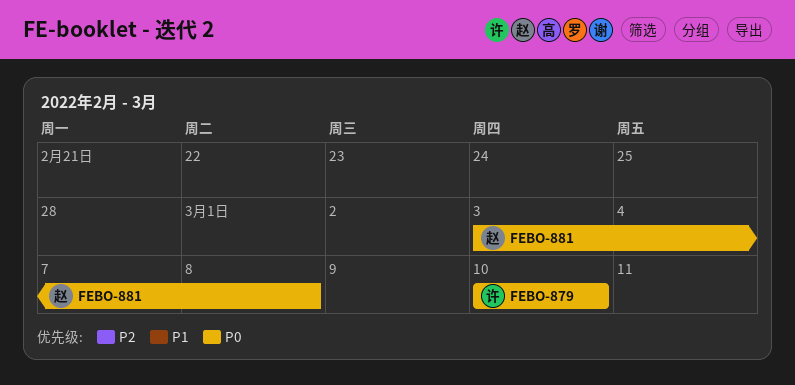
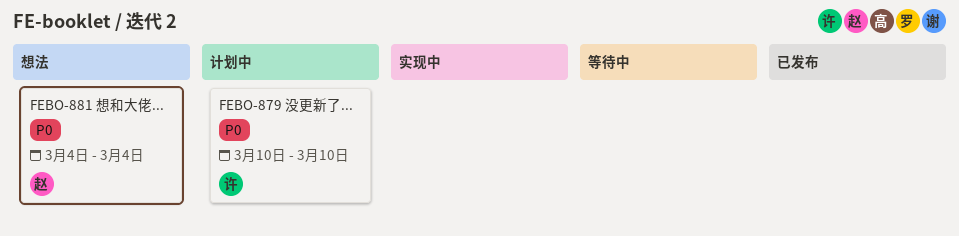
FEBO-881, start: Mar 3 -> Mar 4
FEBO-881, due: Mar 8 -> Mar 4

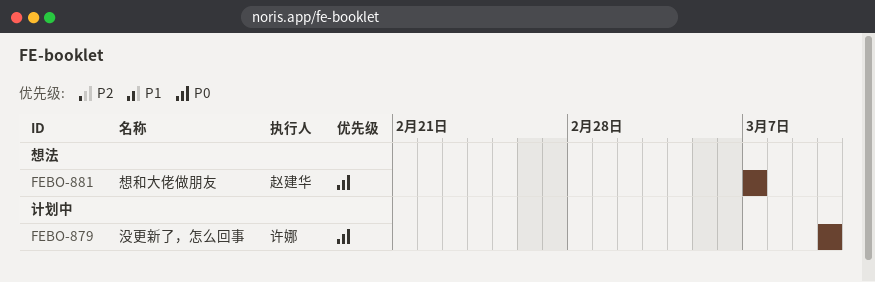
FEBO-881, start: Mar 4 -> Mar 7
FEBO-881, due: Mar 4 -> Mar 7

